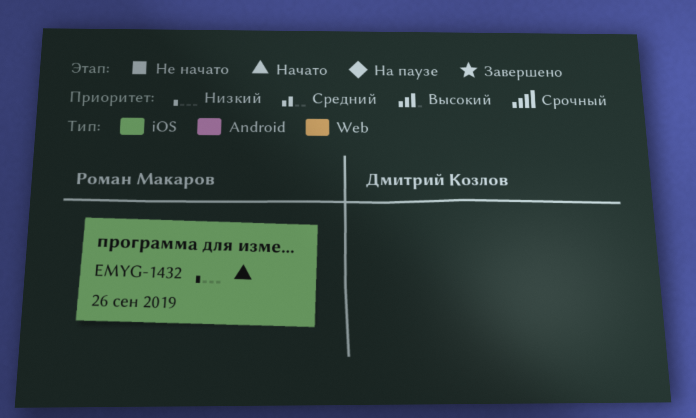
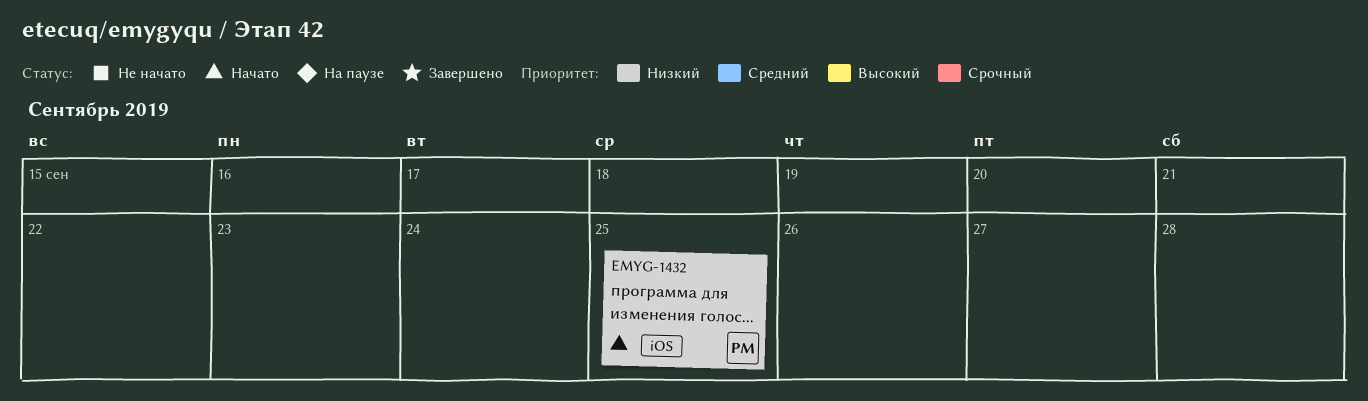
EMYG-1432, due: Sep 26 -> Sep 25

